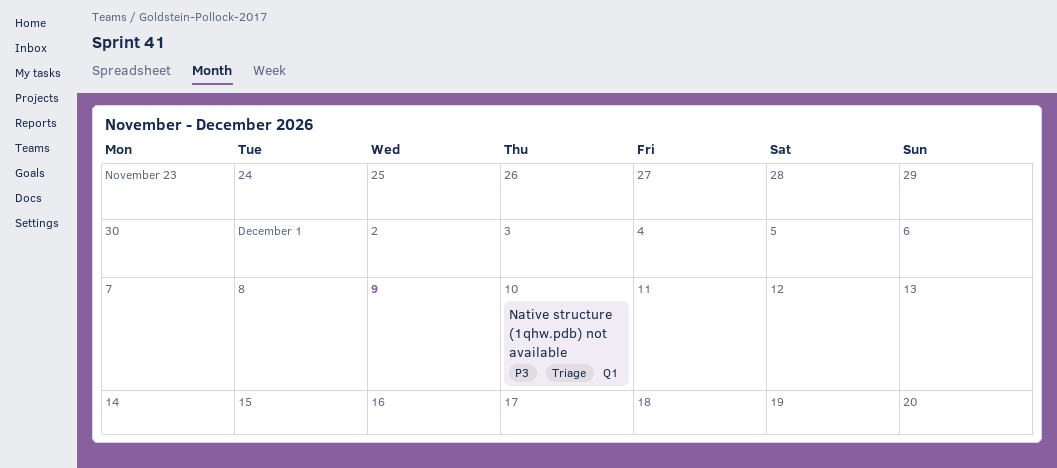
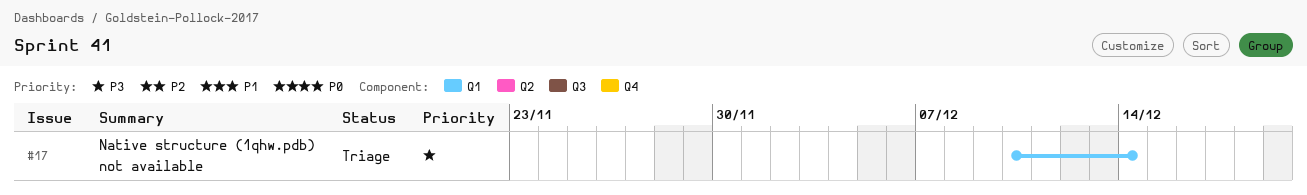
Native structure (1qhw.pdb) not available, due: Dec 10 -> Dec 14

